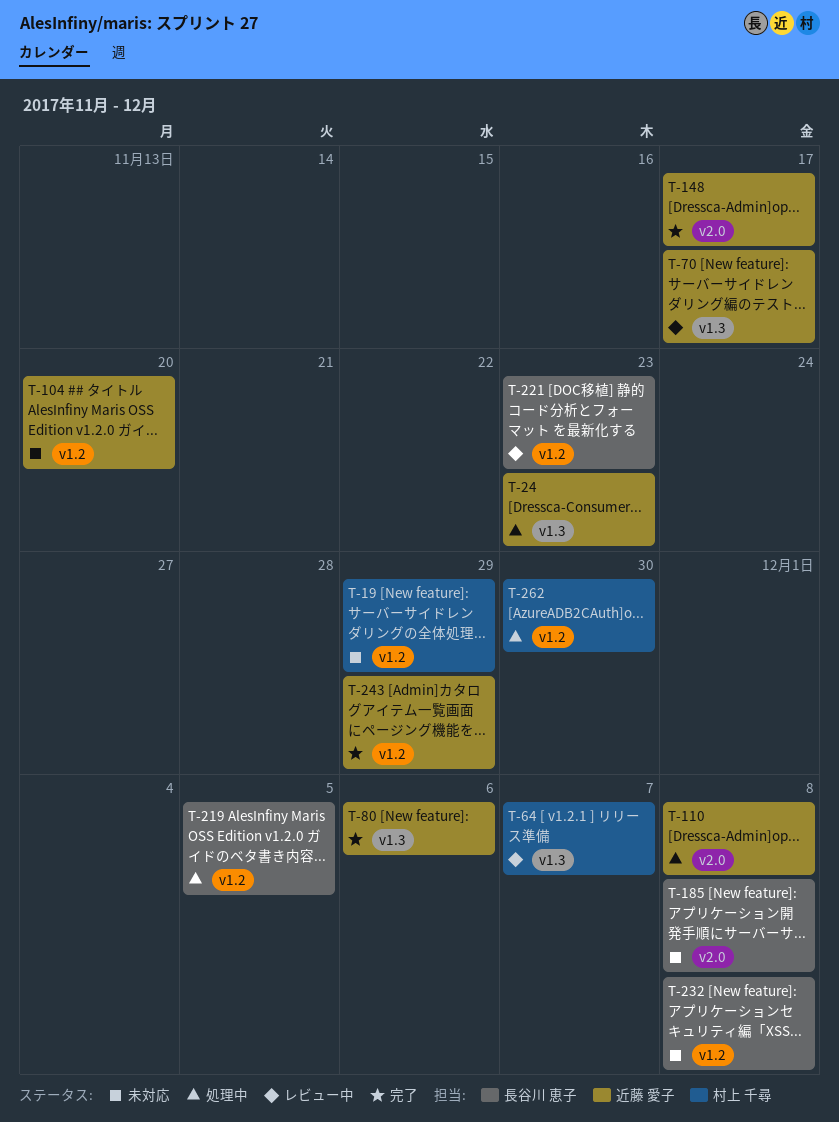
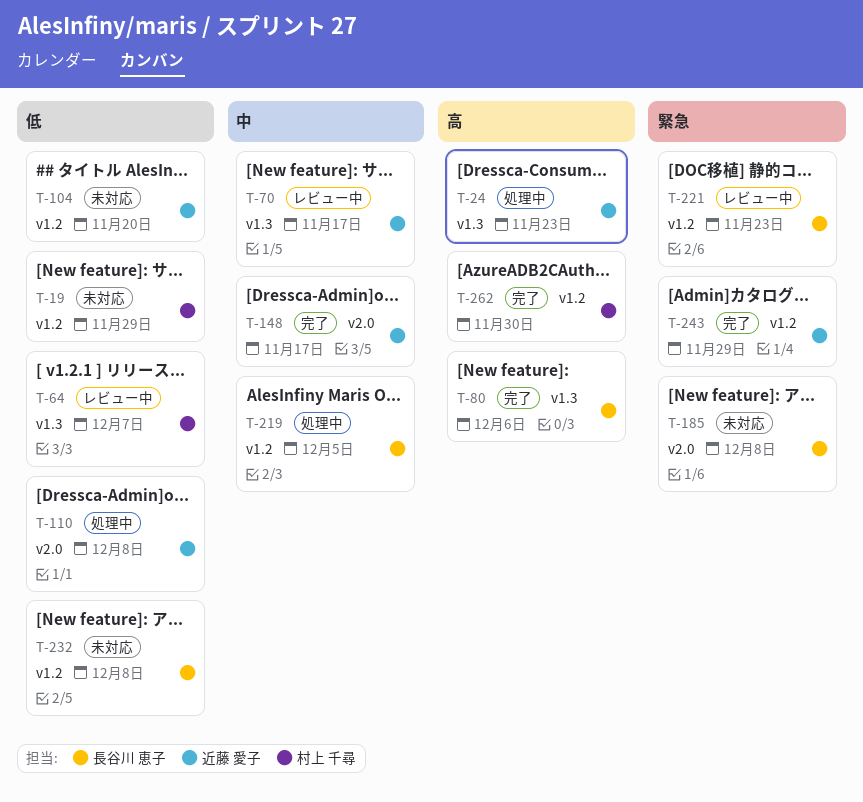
T-80, owner: 近藤 愛子 -> 長谷川 恵子
T-262, status: 処理中 -> 完了

